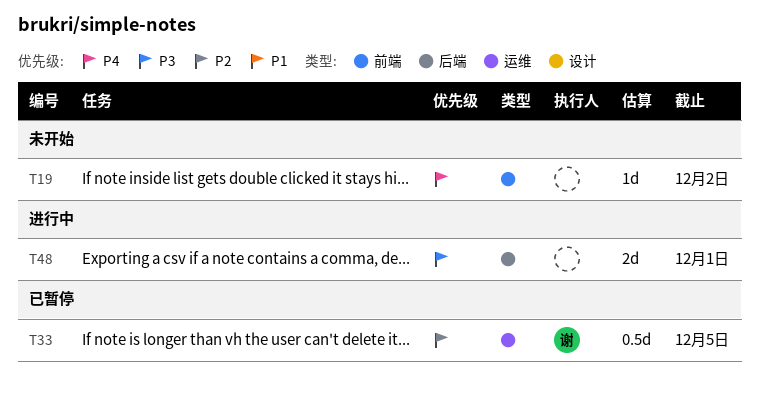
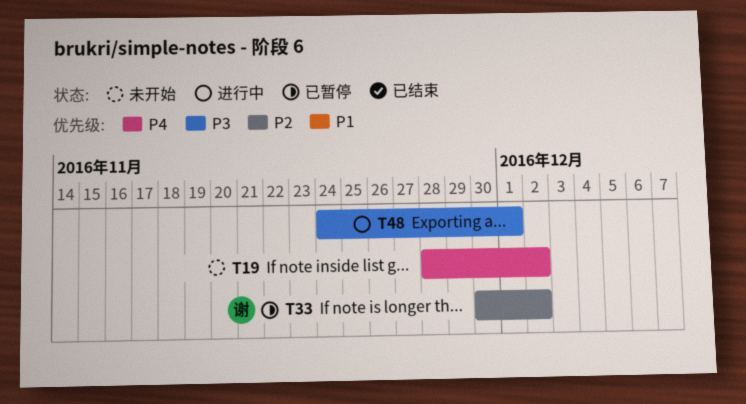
T33, due: Dec 5 -> Dec 2

